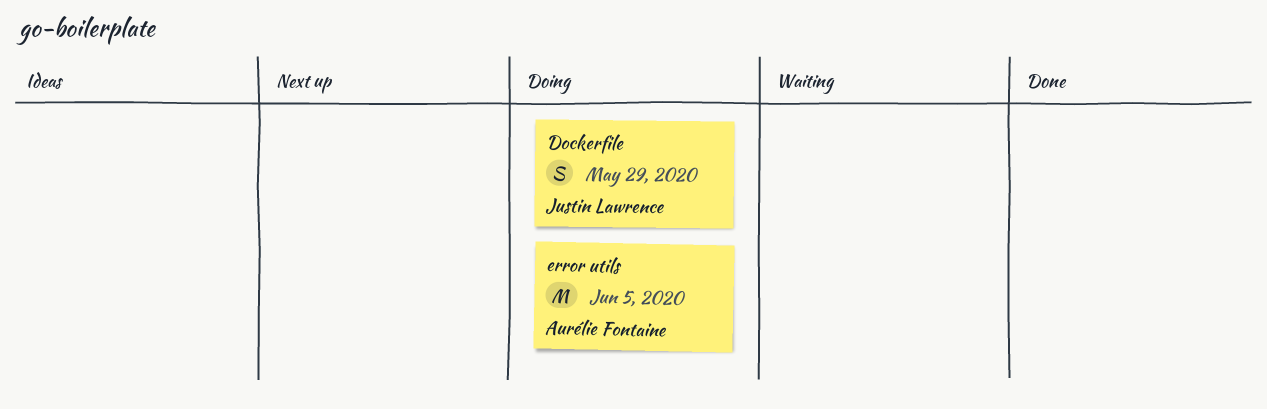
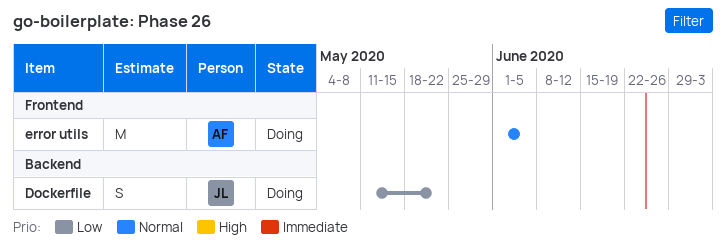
Dockerfile, due: May 29 -> May 22

